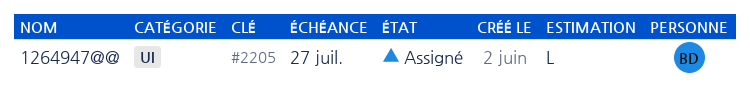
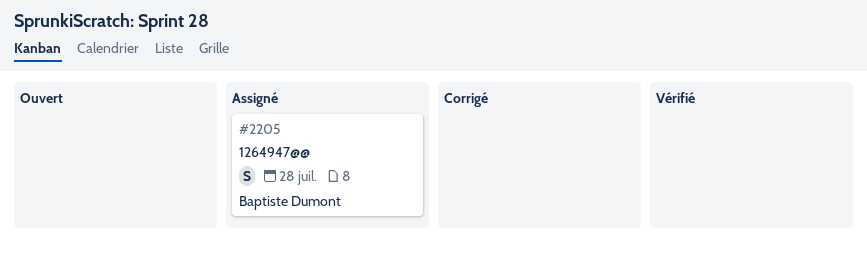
#2205, estimate: L -> S
#2205, due: Jul 27 -> Jul 28

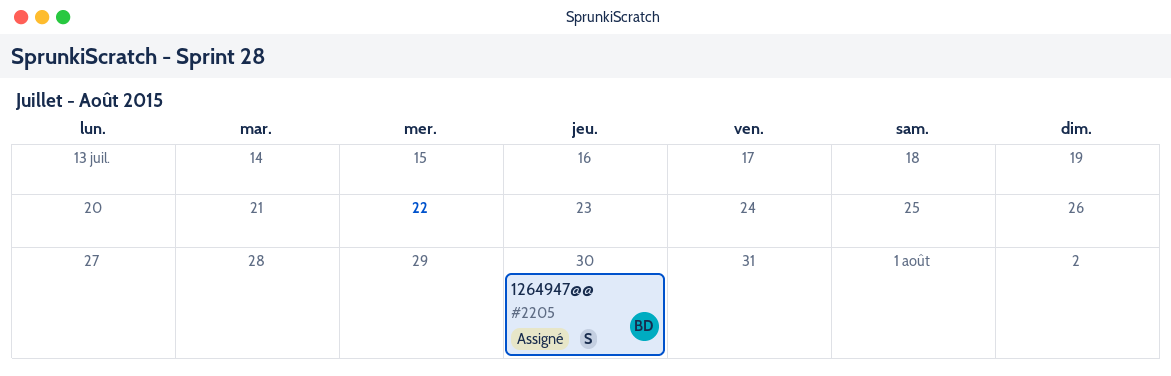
#2205, due: Jul 28 -> Jul 30

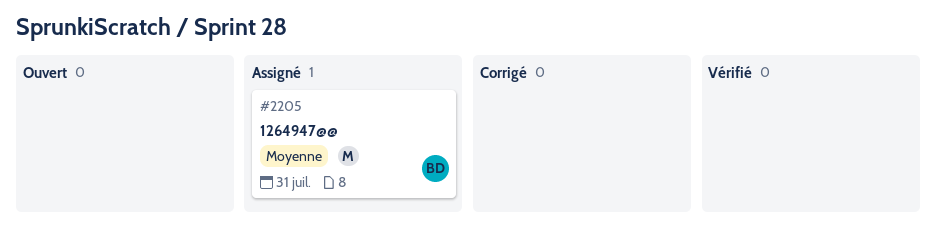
#2205, estimate: S -> M
#2205, due: Jul 30 -> Jul 31

